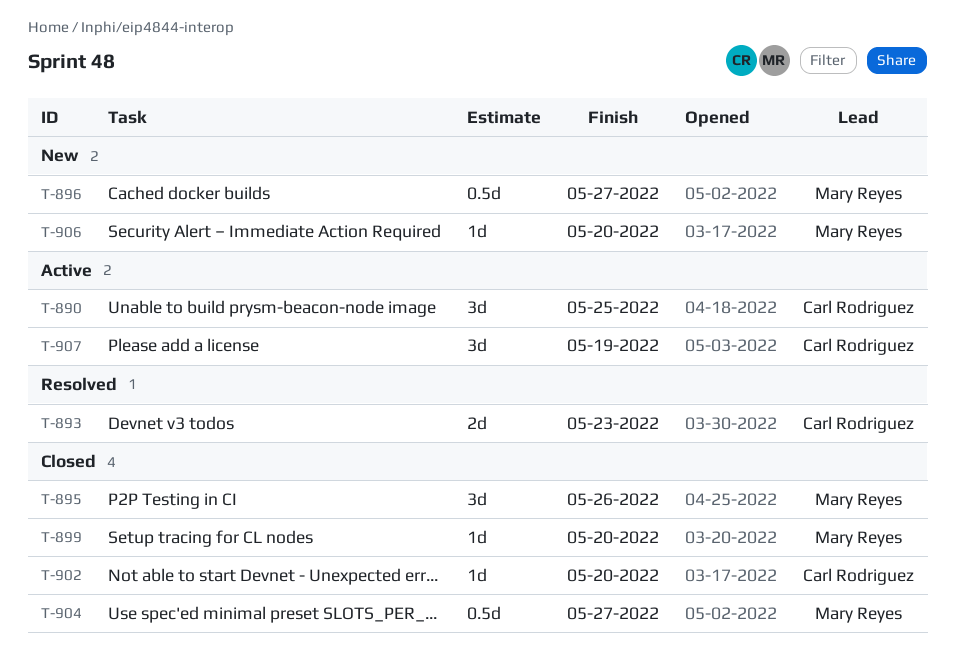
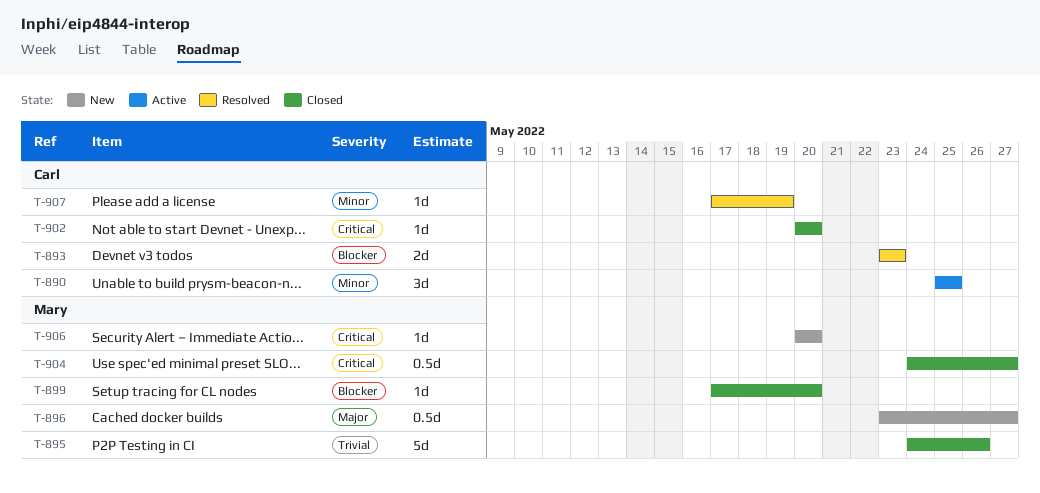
T-895, estimate: 3d -> 5d
T-907, status: Active -> Resolved
T-907, estimate: 3d -> 1d

